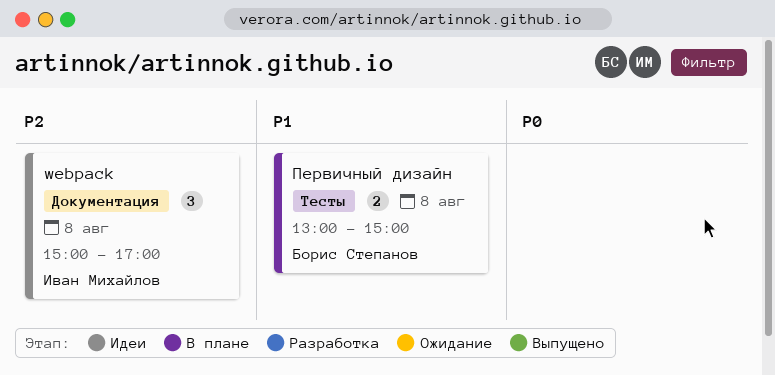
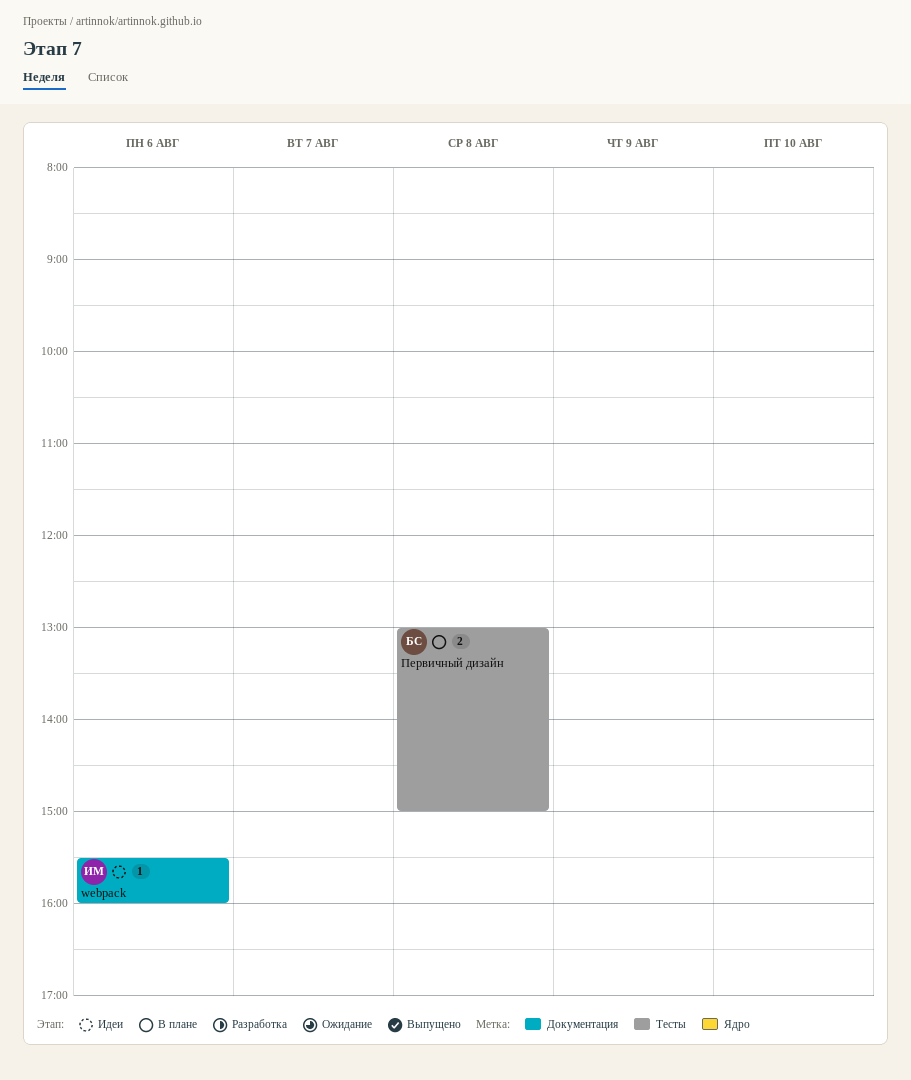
webpack, estimate: 3 -> 1
webpack, day: Aug 8 -> Aug 6
webpack, begins: 15:00 -> 15:30
webpack, ends: 17:00 -> 16:00

